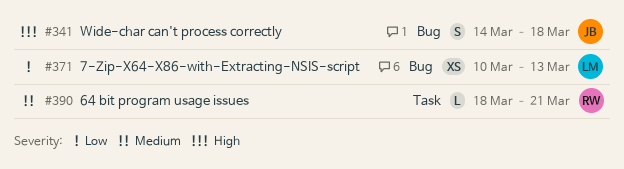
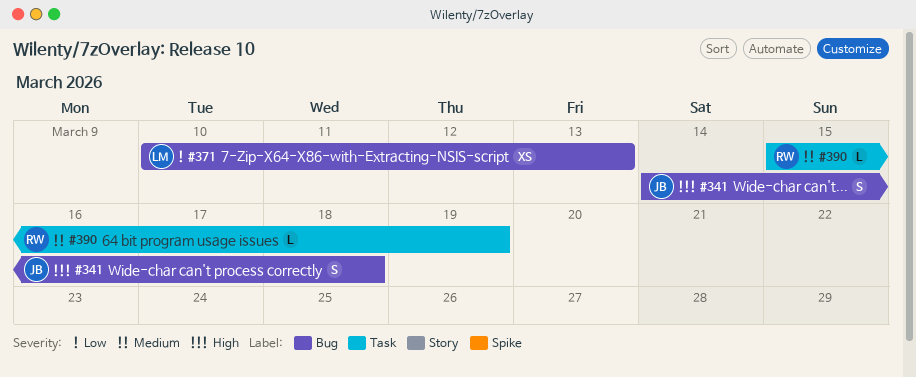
#390, start: Mar 18 -> Mar 15
#390, due: Mar 21 -> Mar 19

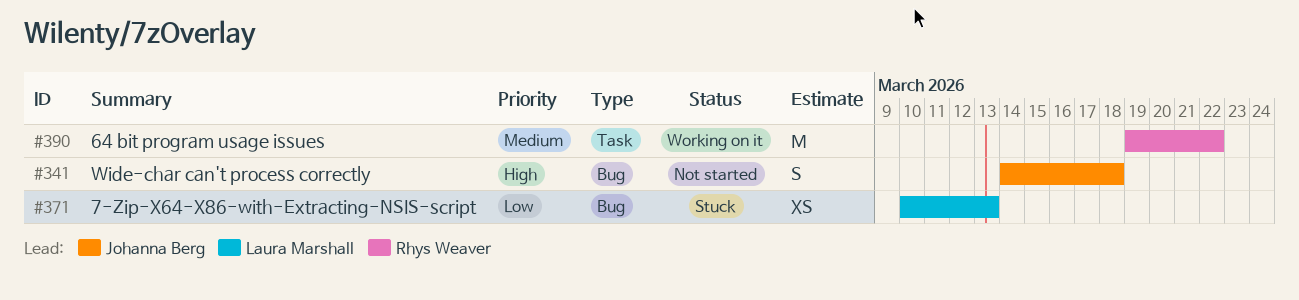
#390, estimate: L -> M
#390, start: Mar 15 -> Mar 19
#390, due: Mar 19 -> Mar 22

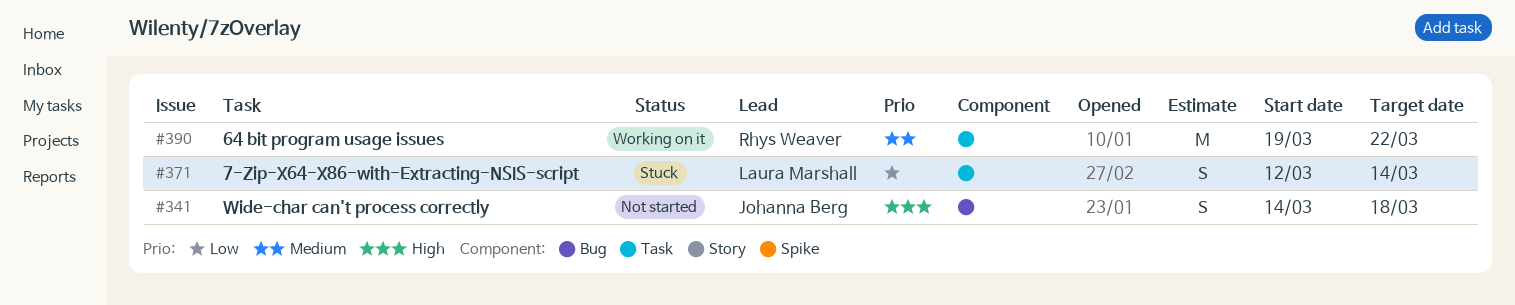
#371, label: Bug -> Task
#371, estimate: XS -> S
#371, start: Mar 10 -> Mar 12
#371, due: Mar 13 -> Mar 14

